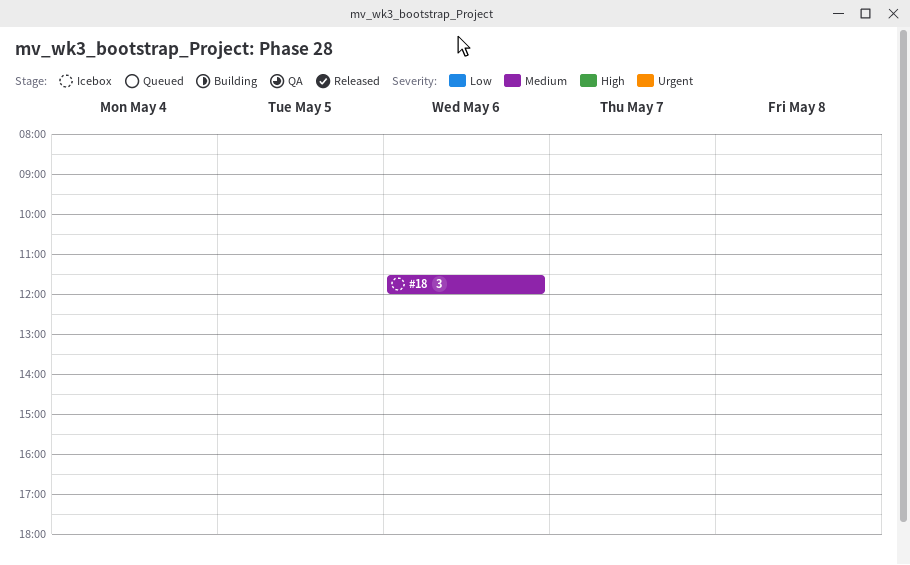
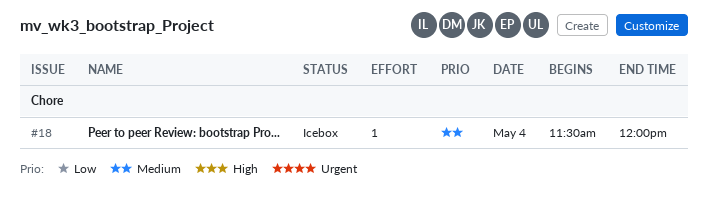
#18, estimate: 3 -> 1
#18, day: May 6 -> May 4

